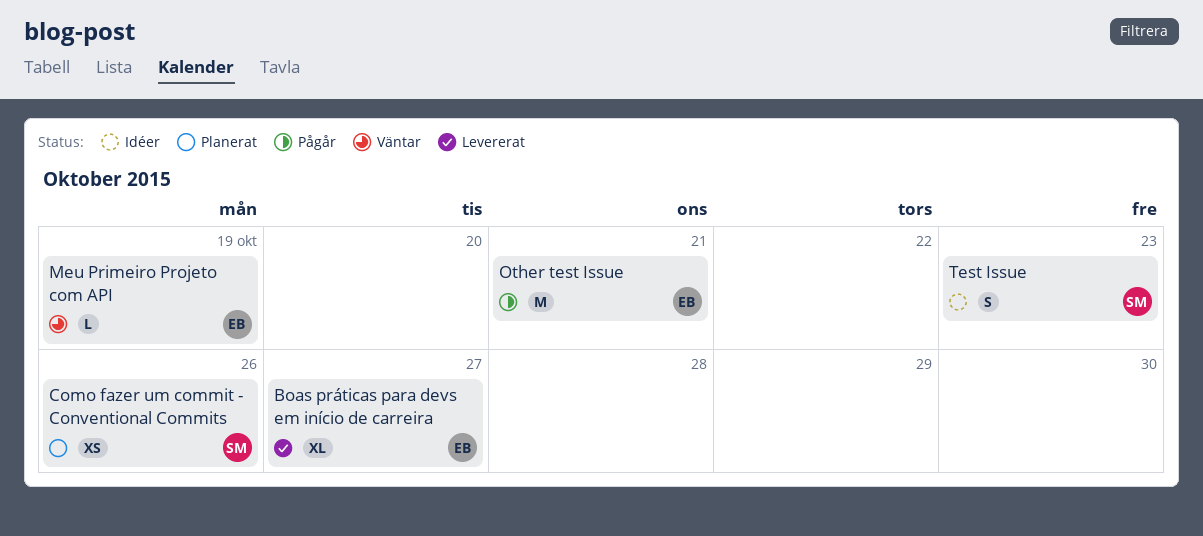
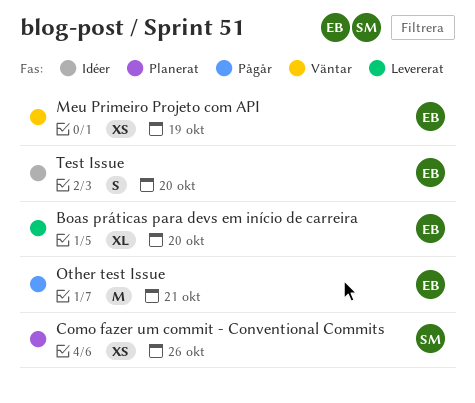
Boas práticas para devs em início de carreira, due: Oct 27 -> Oct 20
Meu Primeiro Projeto com API, estimate: L -> XS
Test Issue, owner: SM -> EB
Test Issue, due: Oct 23 -> Oct 20

